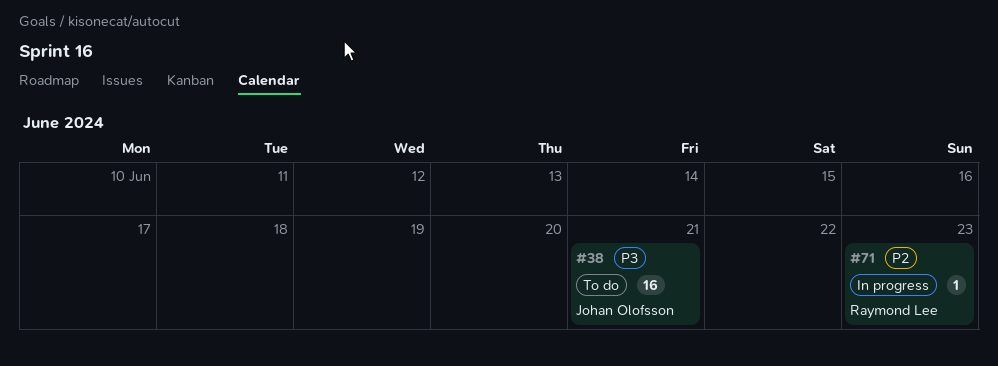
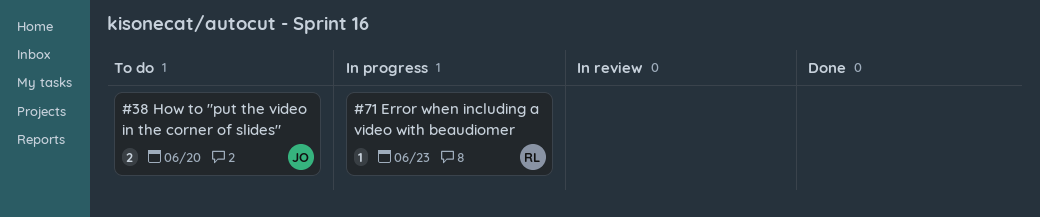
#38, estimate: 16 -> 2
#38, due: Jun 21 -> Jun 20

